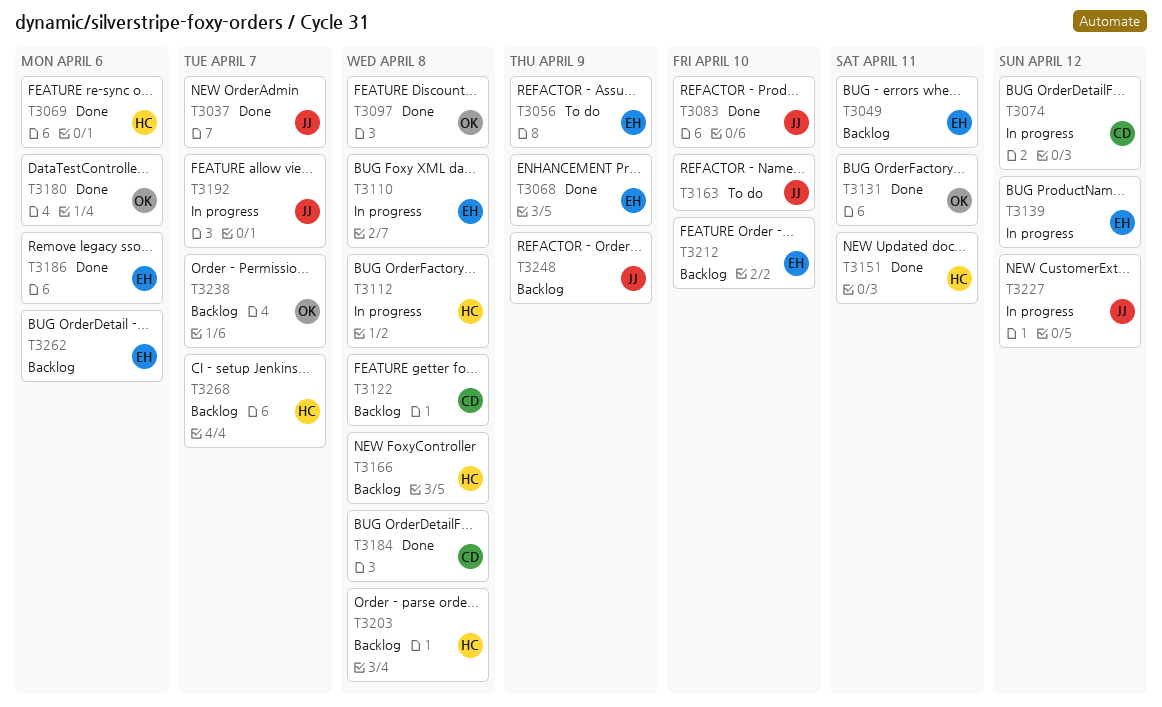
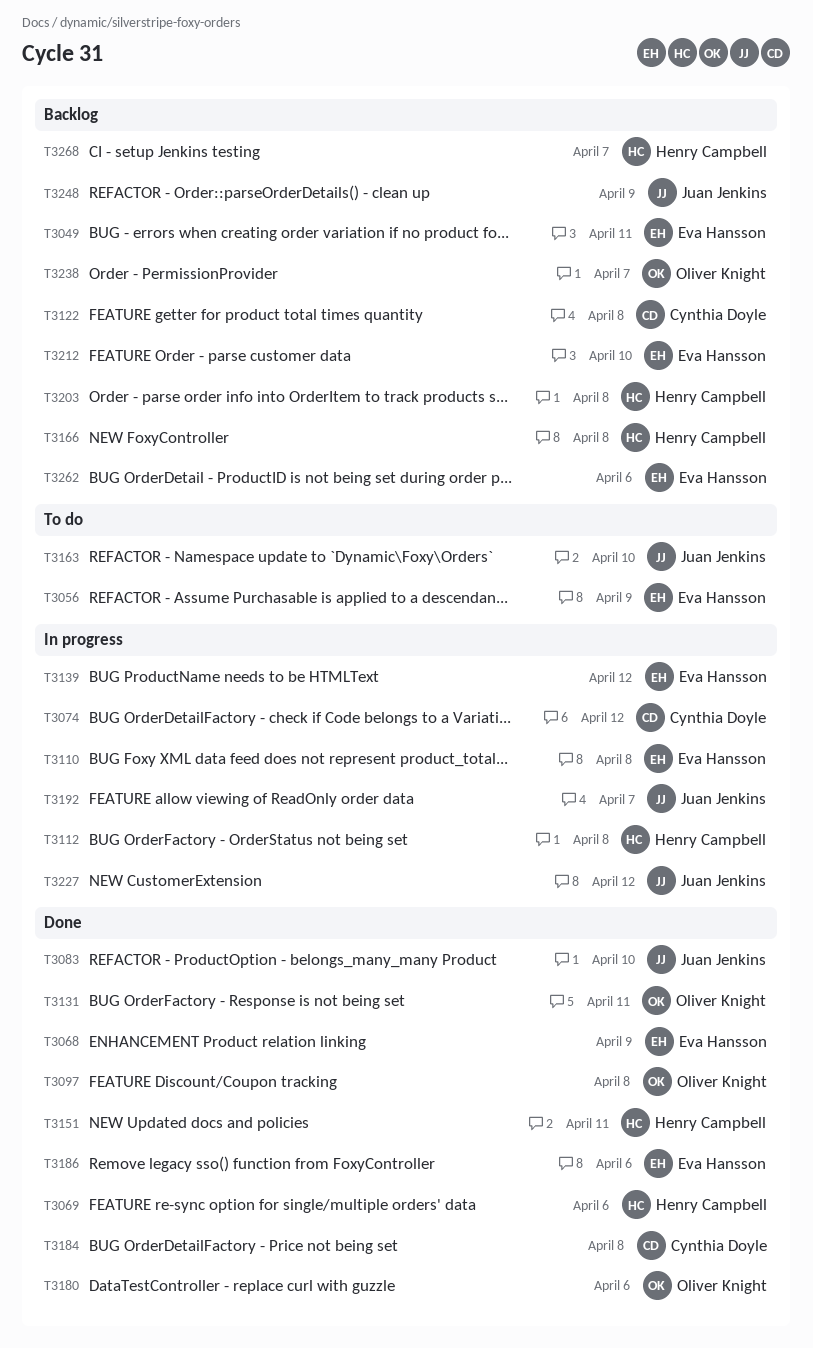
T3037: present -> none

